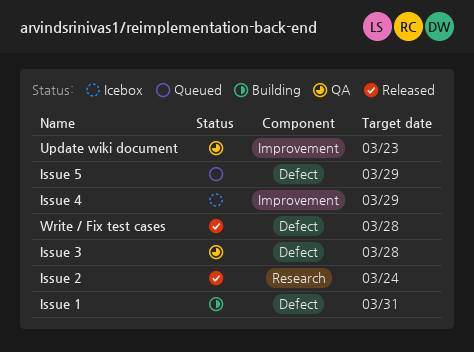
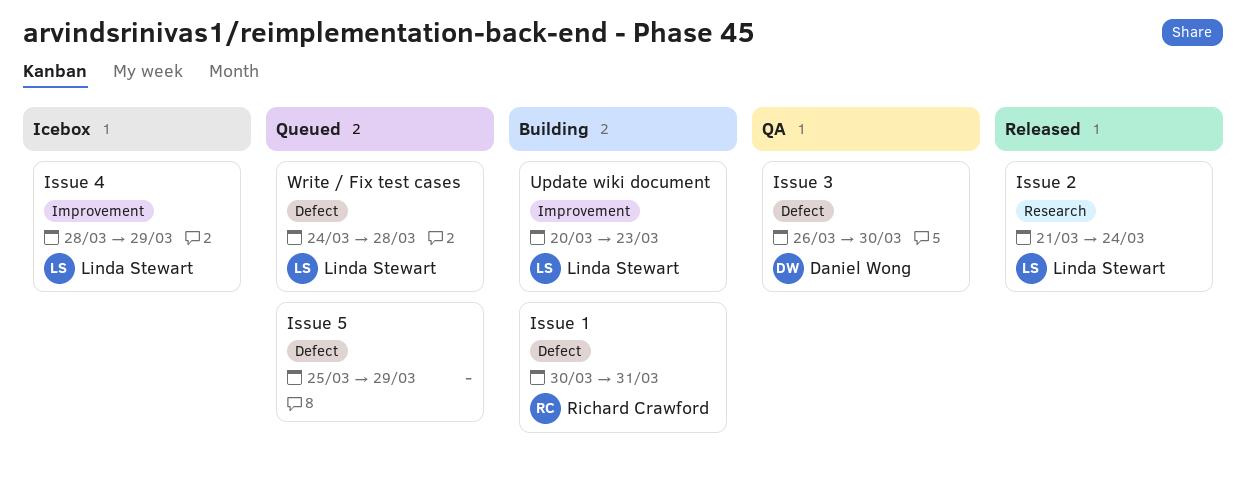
Issue 3, due: Mar 28 -> Mar 30
Update wiki document, status: QA -> Building
Write / Fix test cases, status: Released -> Queued

